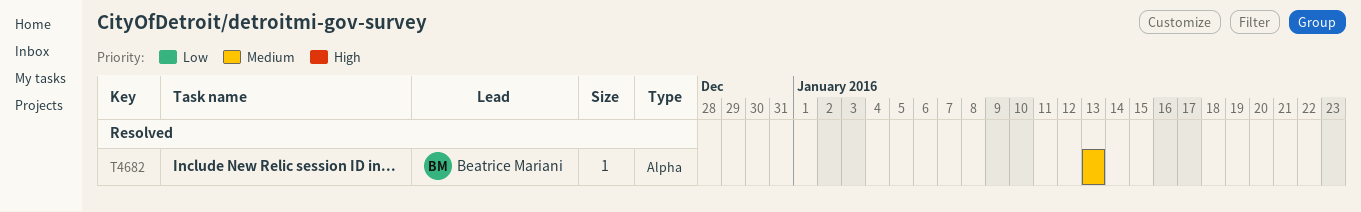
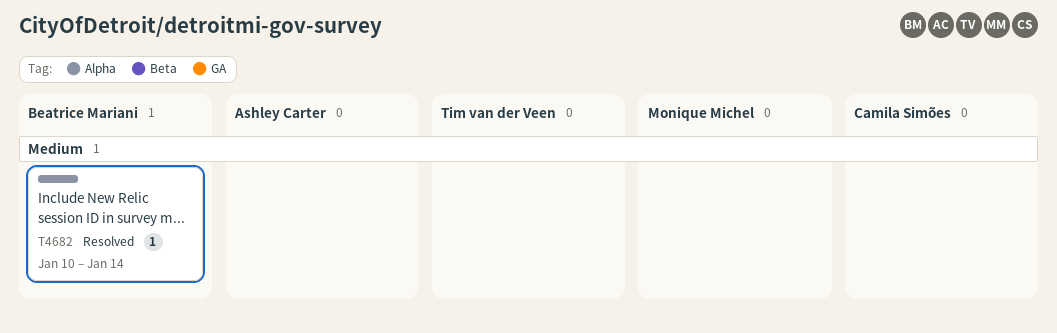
T4682, start: Jan 13 -> Jan 10
T4682, due: Jan 13 -> Jan 14

